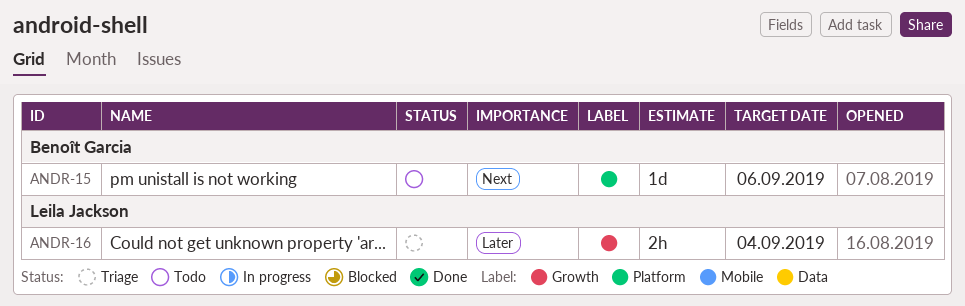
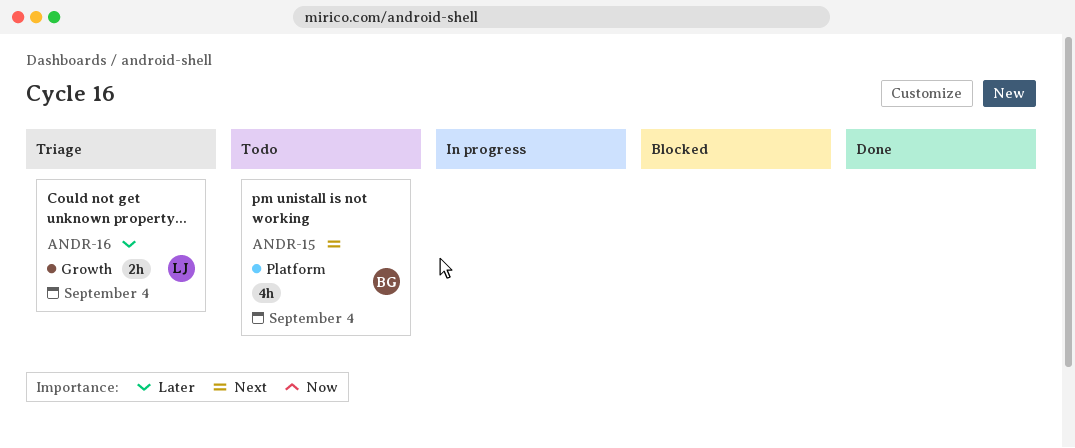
ANDR-15, estimate: 1d -> 4h
ANDR-15, due: Sep 6 -> Sep 4

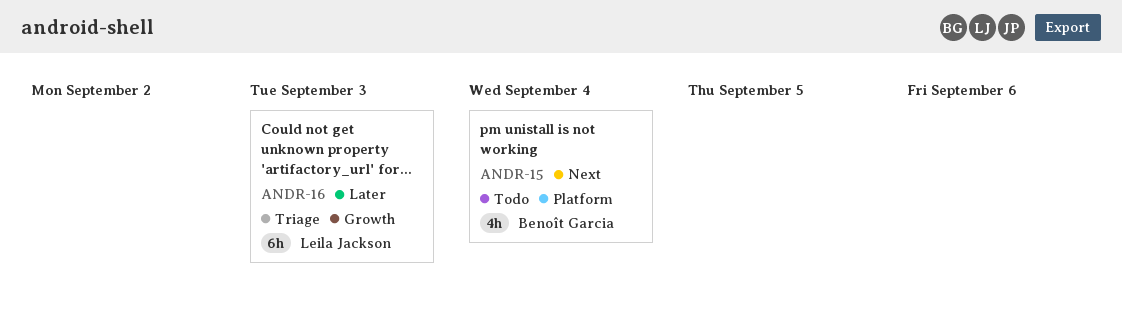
ANDR-16, estimate: 2h -> 6h
ANDR-16, due: Sep 4 -> Sep 3

